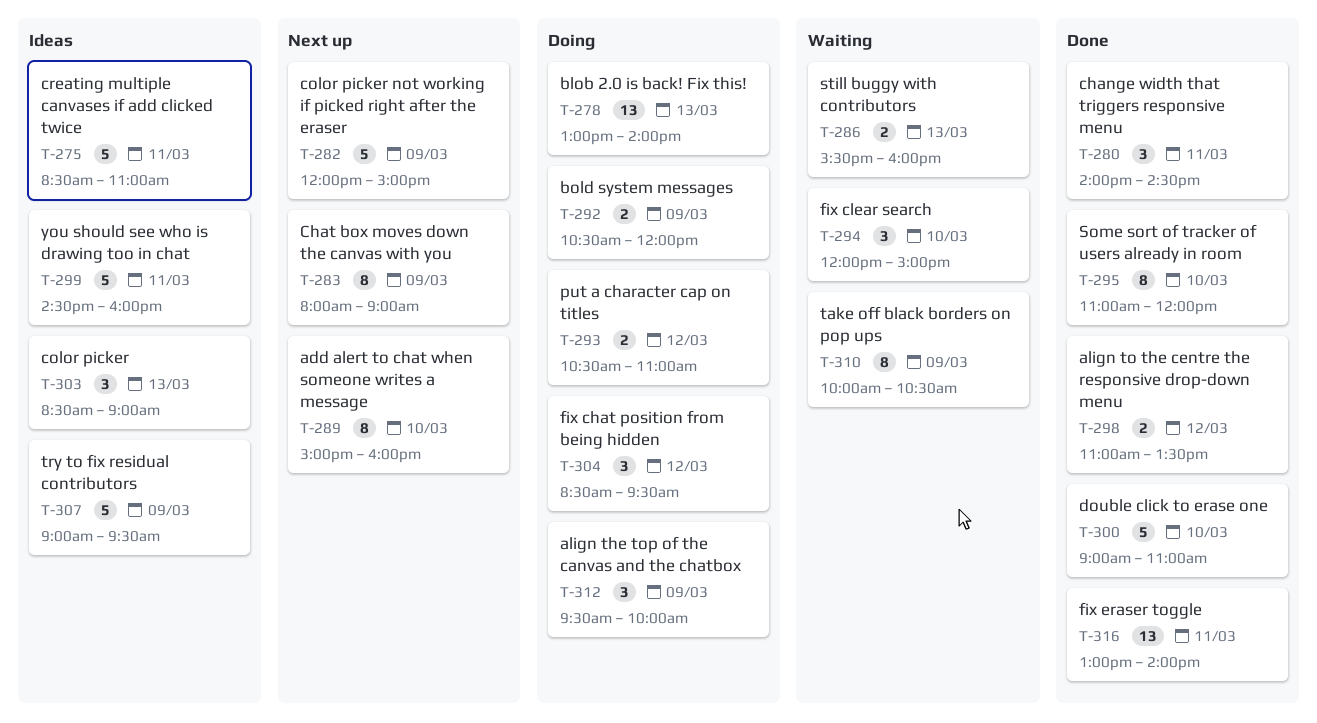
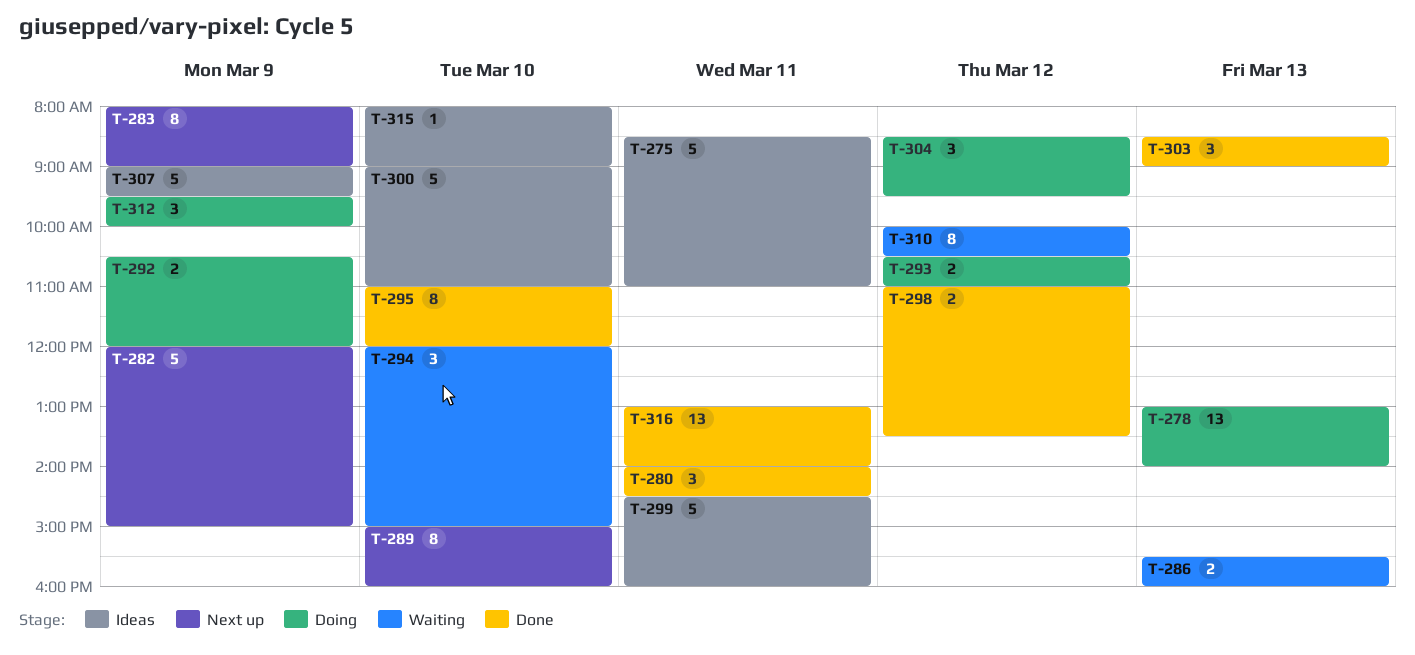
T-300, status: Done -> Ideas
T-303, status: Ideas -> Done
T-310, day: Mar 9 -> Mar 12
T-315: none -> present

